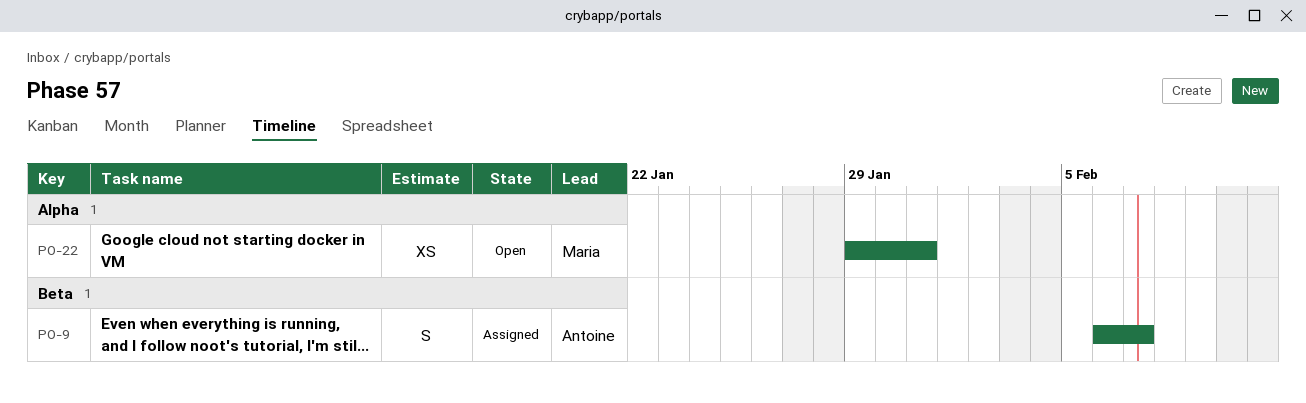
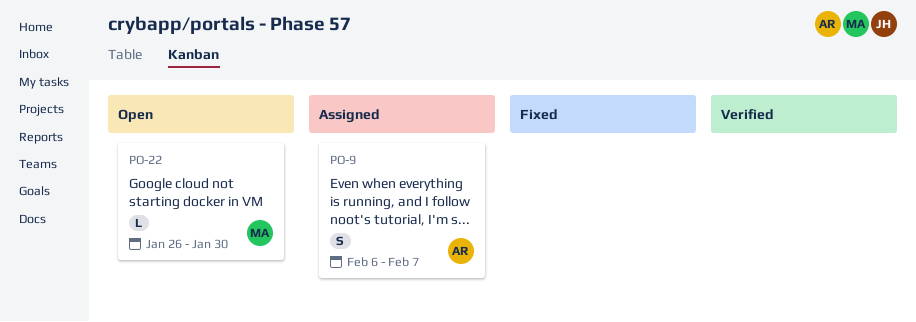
PO-22, estimate: XS -> L
PO-22, start: Jan 29 -> Jan 26
PO-22, due: Jan 31 -> Jan 30

